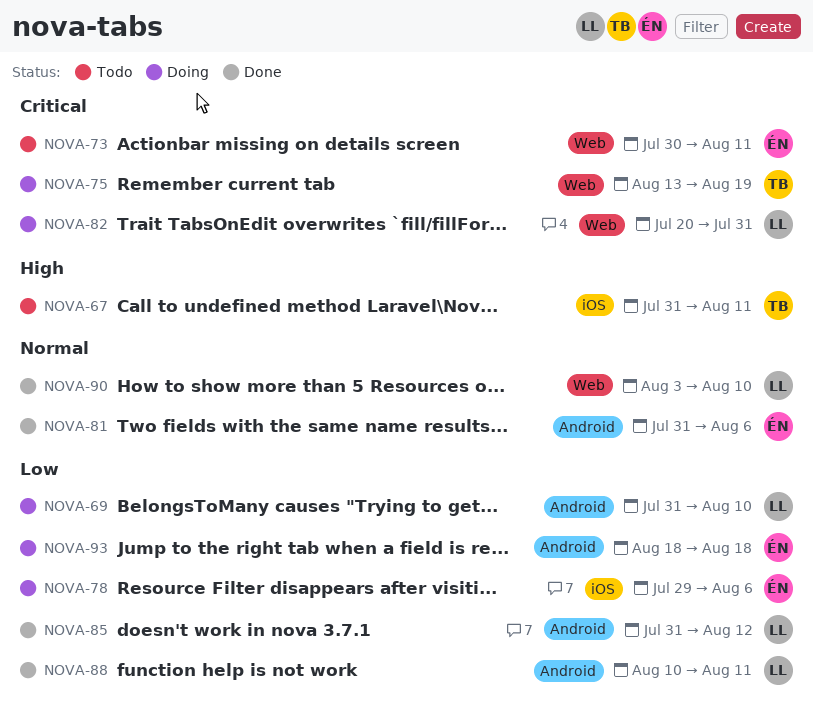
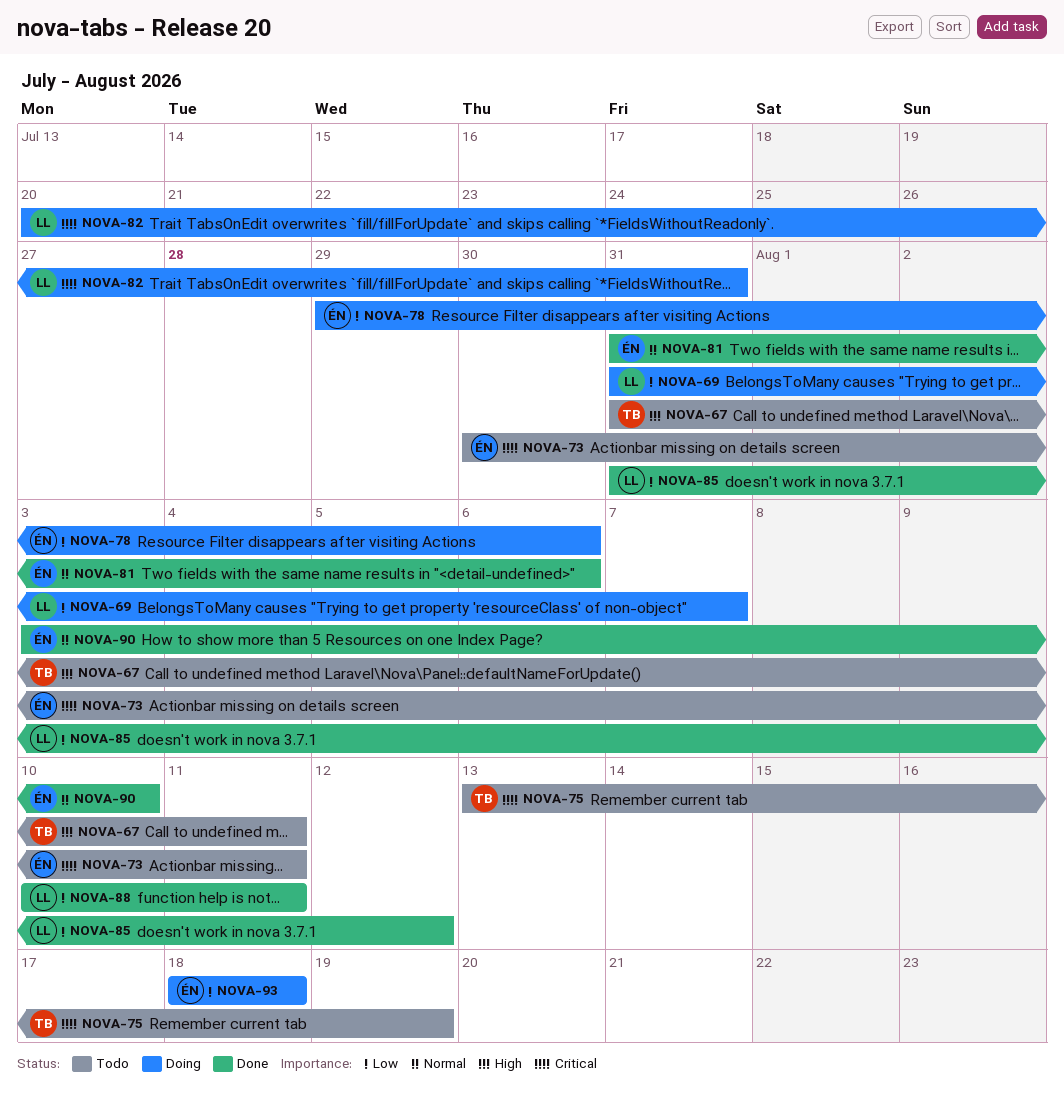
NOVA-69, due: Aug 10 -> Aug 7
NOVA-75, status: Doing -> Todo
NOVA-90, owner: LL -> ÉN

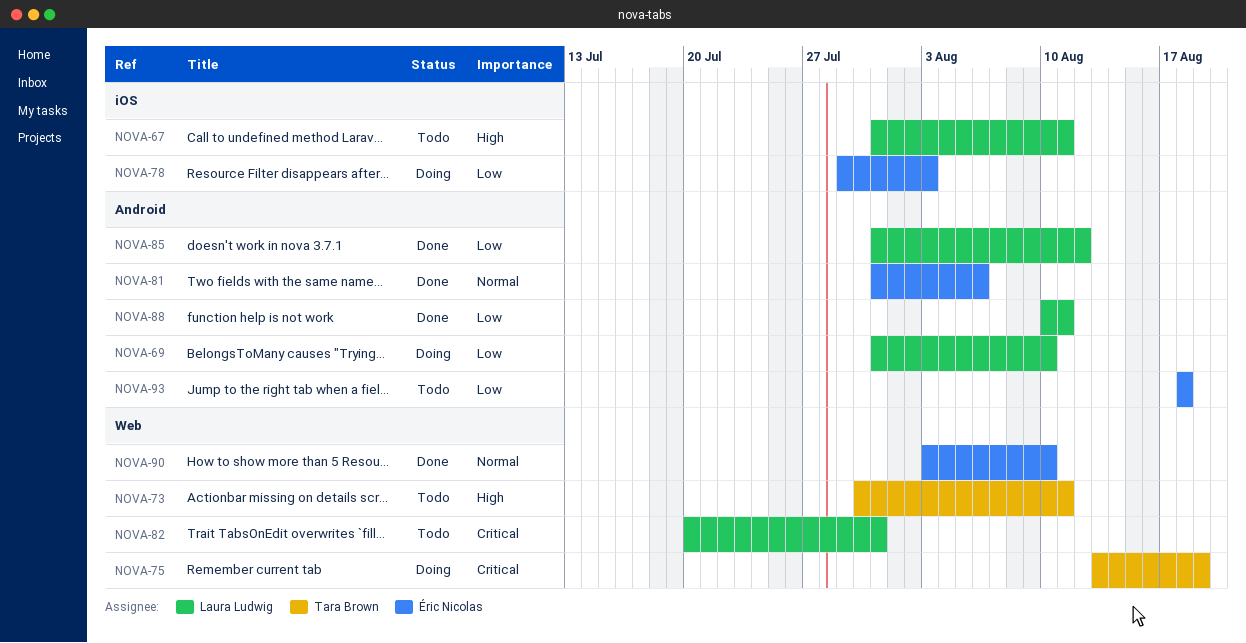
NOVA-67, owner: Tara Brown -> Laura Ludwig
NOVA-69, due: Aug 7 -> Aug 10
NOVA-73, owner: Éric Nicolas -> Tara Brown
NOVA-73, priority: Critical -> High
NOVA-75, status: Todo -> Doing
NOVA-78, due: Aug 6 -> Aug 3
NOVA-82, status: Doing -> Todo
NOVA-93, status: Doing -> Todo

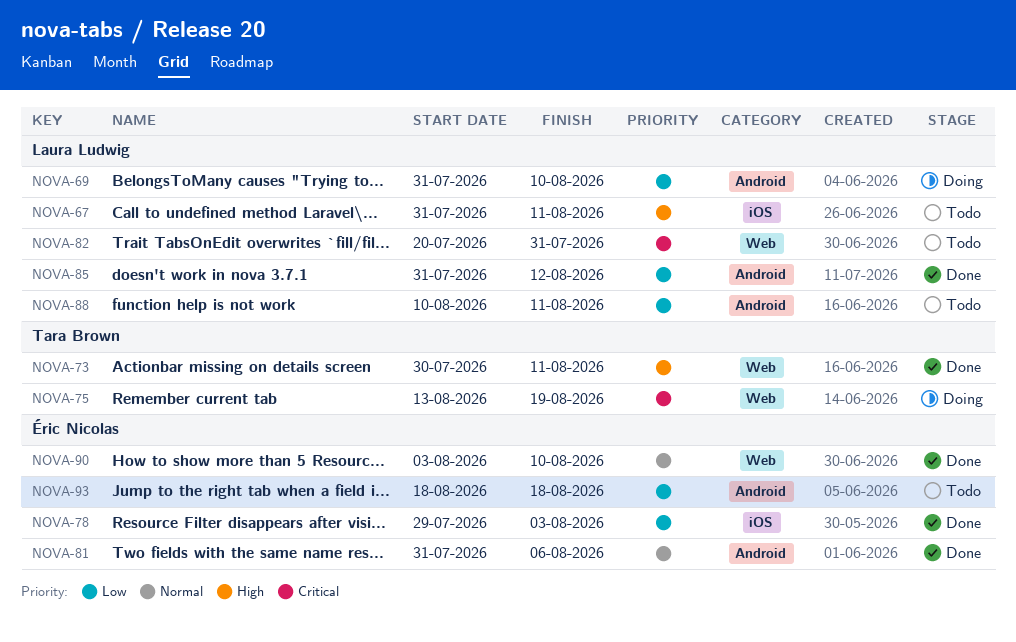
NOVA-73, status: Todo -> Done
NOVA-78, status: Doing -> Done
NOVA-88, status: Done -> Todo

